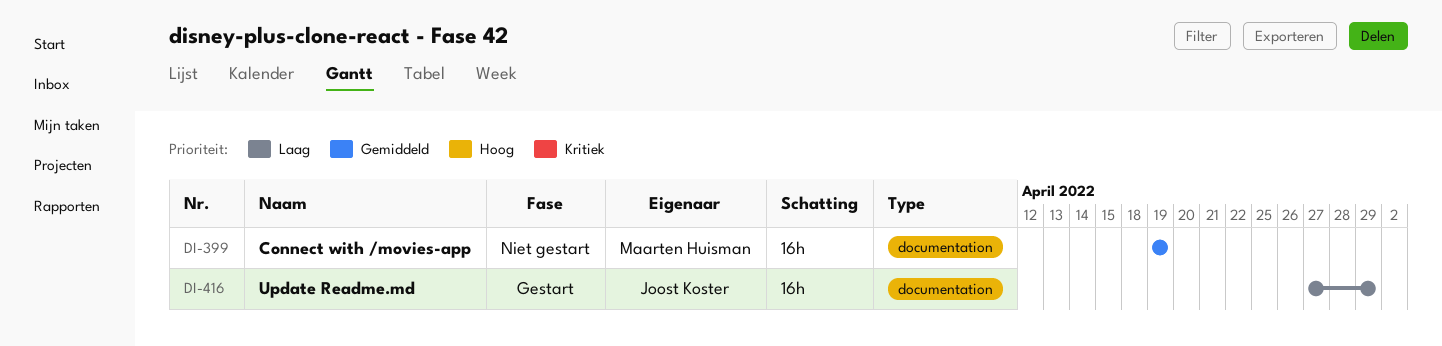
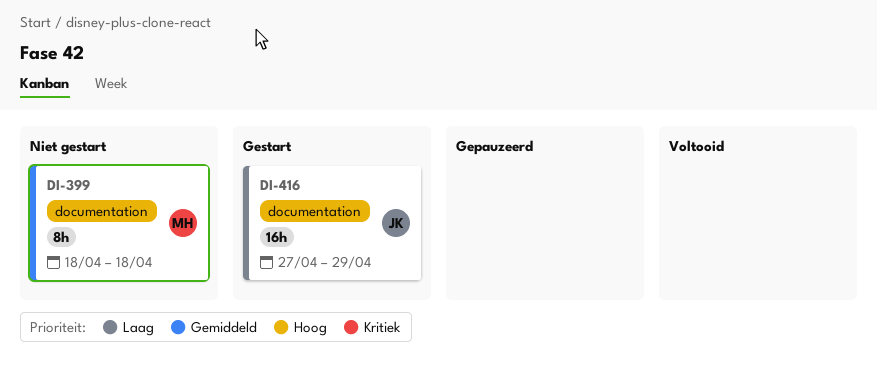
DI-399, estimate: 16h -> 8h
DI-399, start: Apr 19 -> Apr 18
DI-399, due: Apr 19 -> Apr 18

